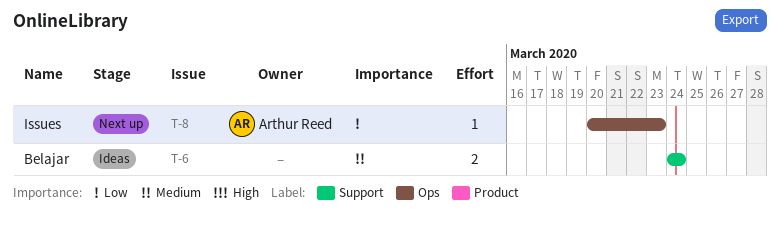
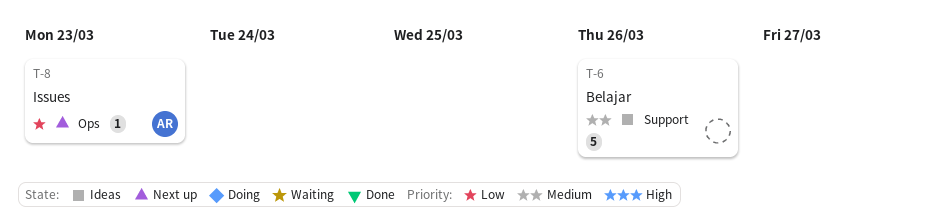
T-6, estimate: 2 -> 5
T-6, due: Mar 24 -> Mar 26

